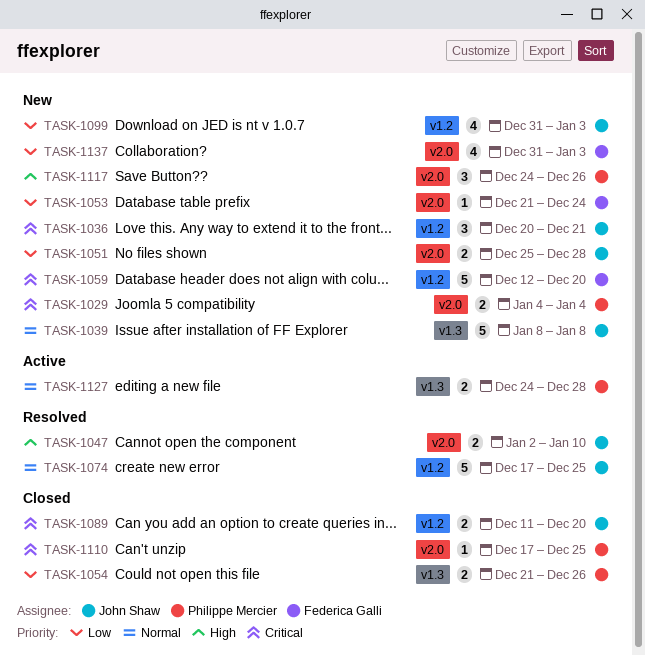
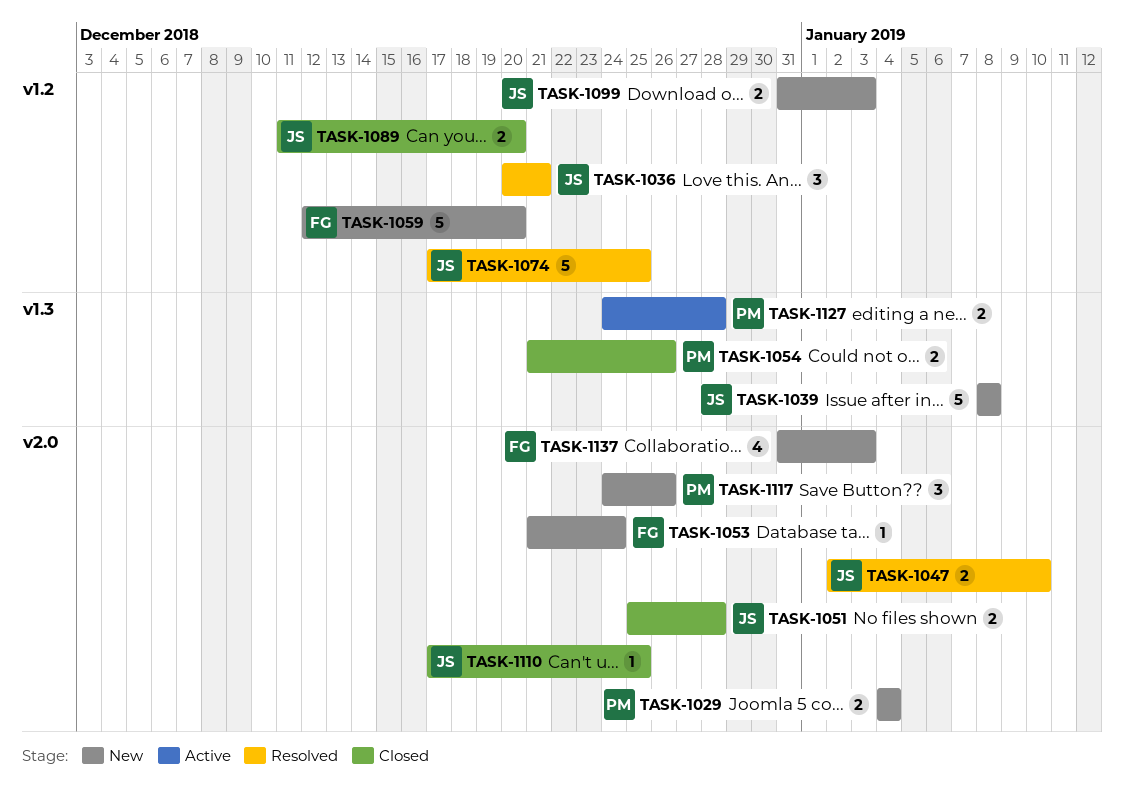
TASK-1036, status: New -> Resolved
TASK-1051, status: New -> Closed
TASK-1099, estimate: 4 -> 2
TASK-1110, owner: Philippe Mercier -> John Shaw

